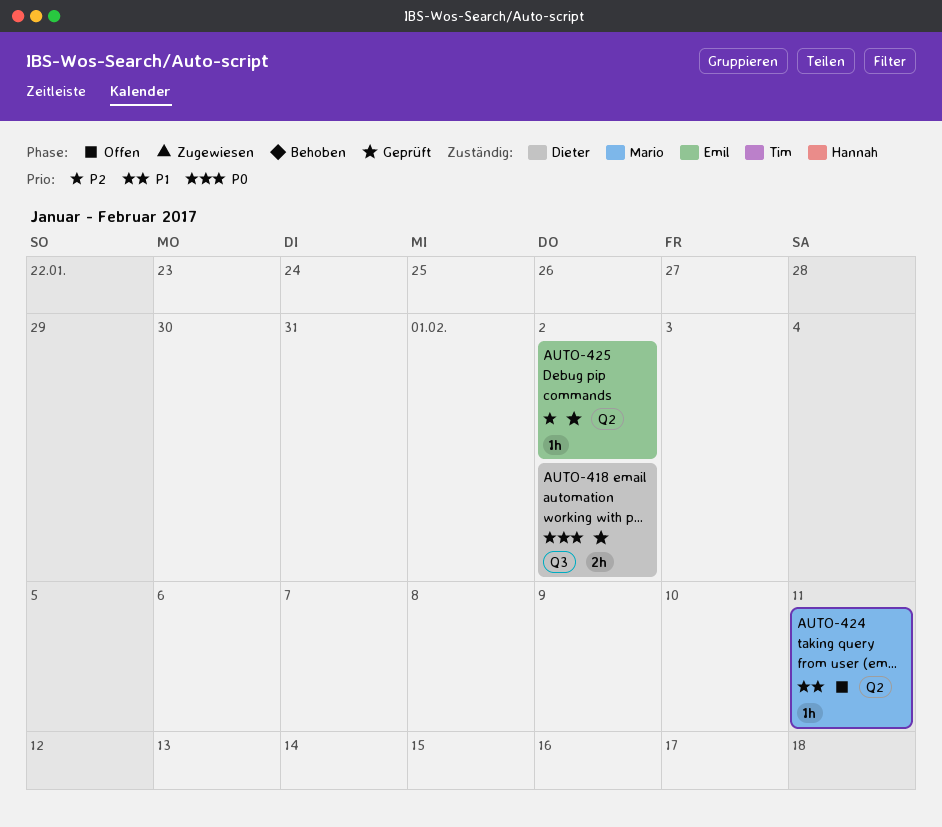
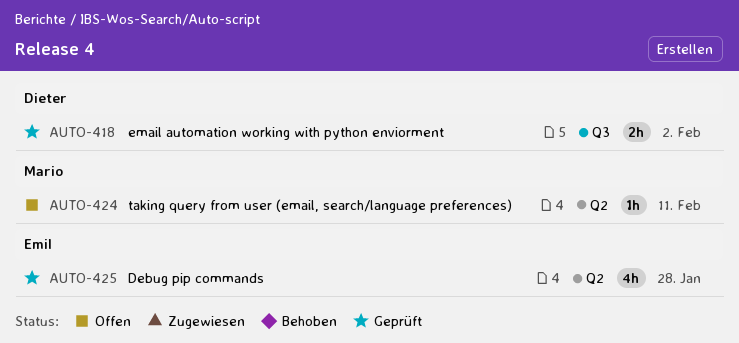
AUTO-425, estimate: 1h -> 4h
AUTO-425, due: Feb 2 -> Jan 28

